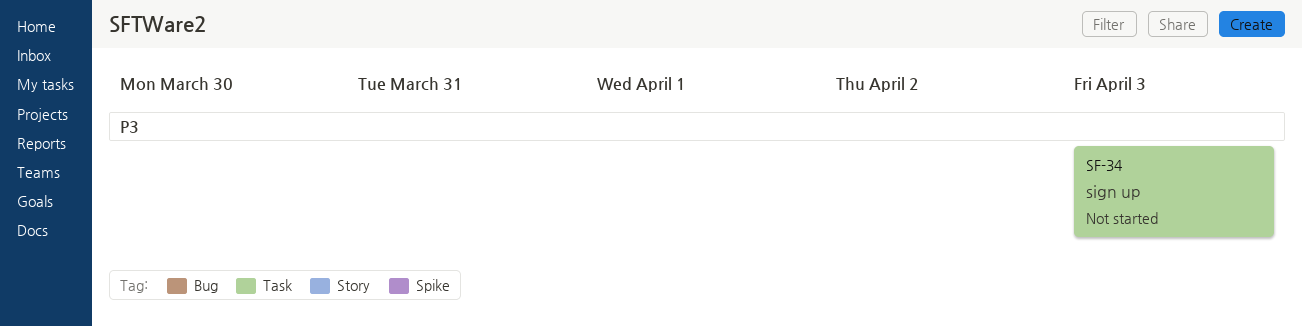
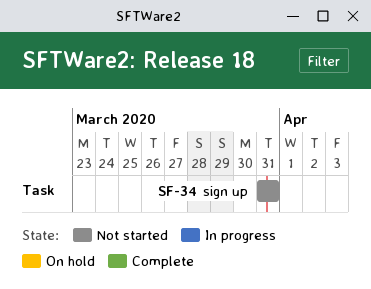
SF-34, due: Apr 3 -> Mar 31

